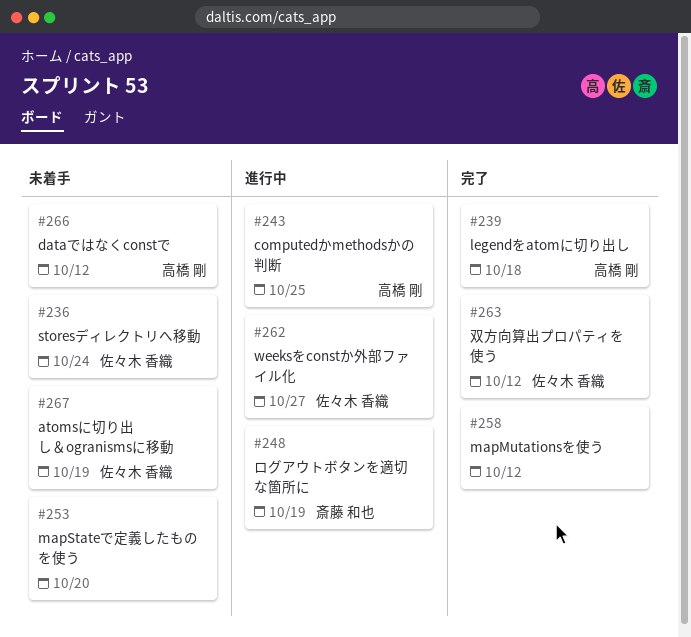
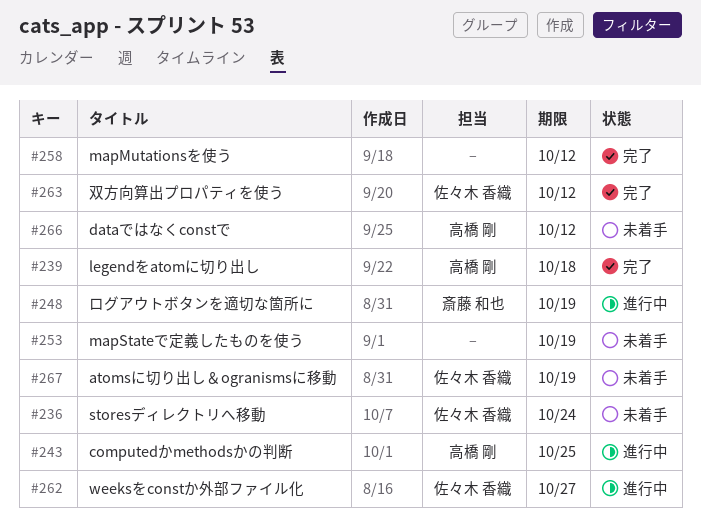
#253, due: Oct 20 -> Oct 19

